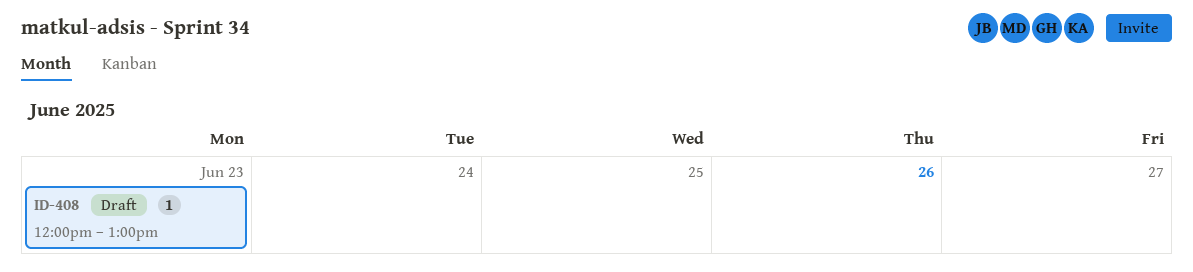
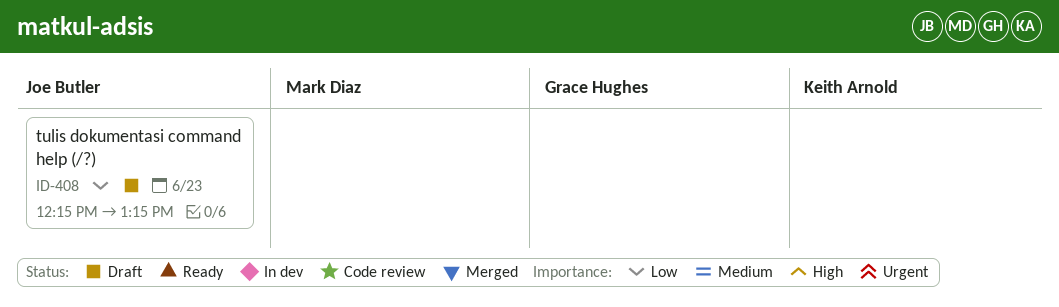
ID-408, begins: 12:00 -> 12:15
ID-408, ends: 13:00 -> 13:15

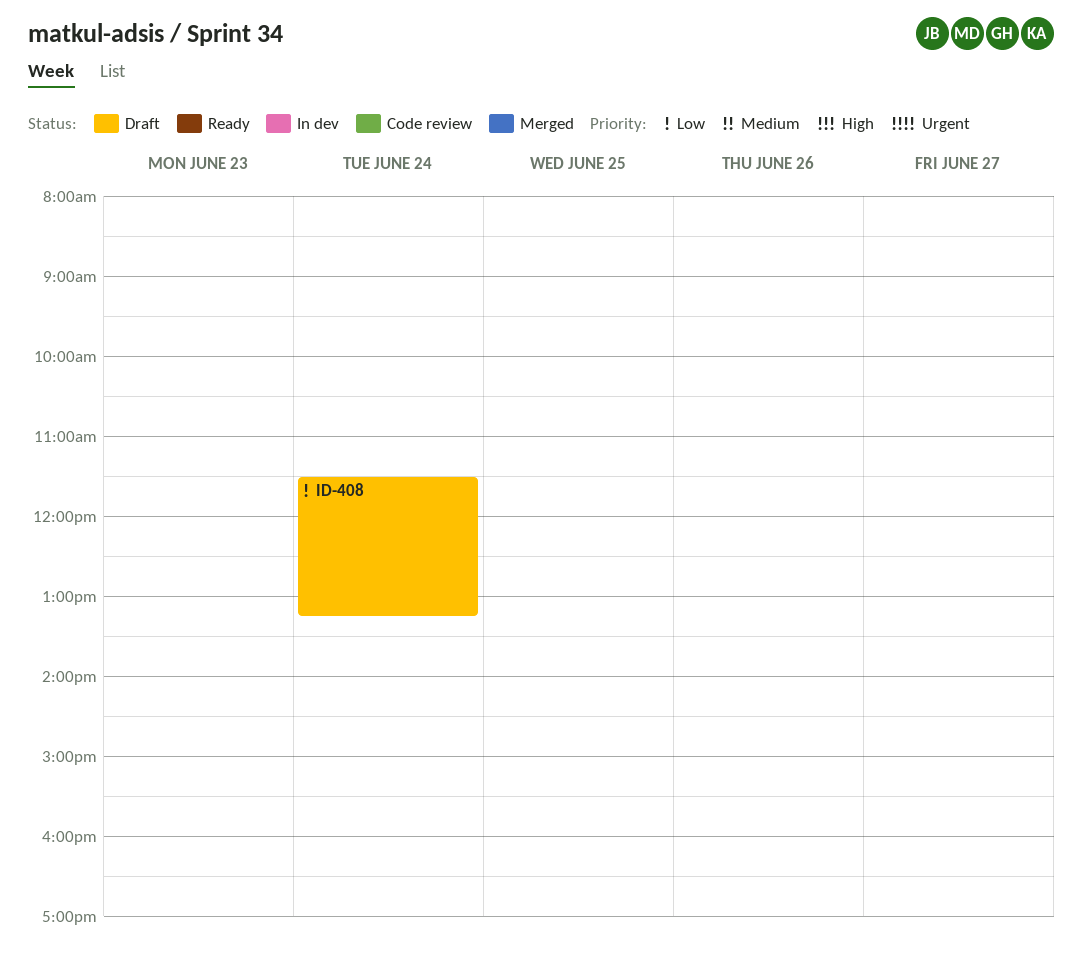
ID-408, day: Jun 23 -> Jun 24
ID-408, begins: 12:15 -> 11:30

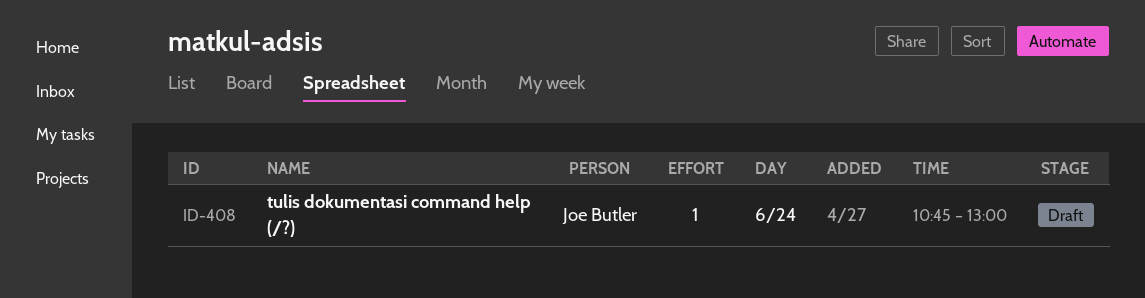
ID-408, begins: 11:30 -> 10:45
ID-408, ends: 13:15 -> 13:00

